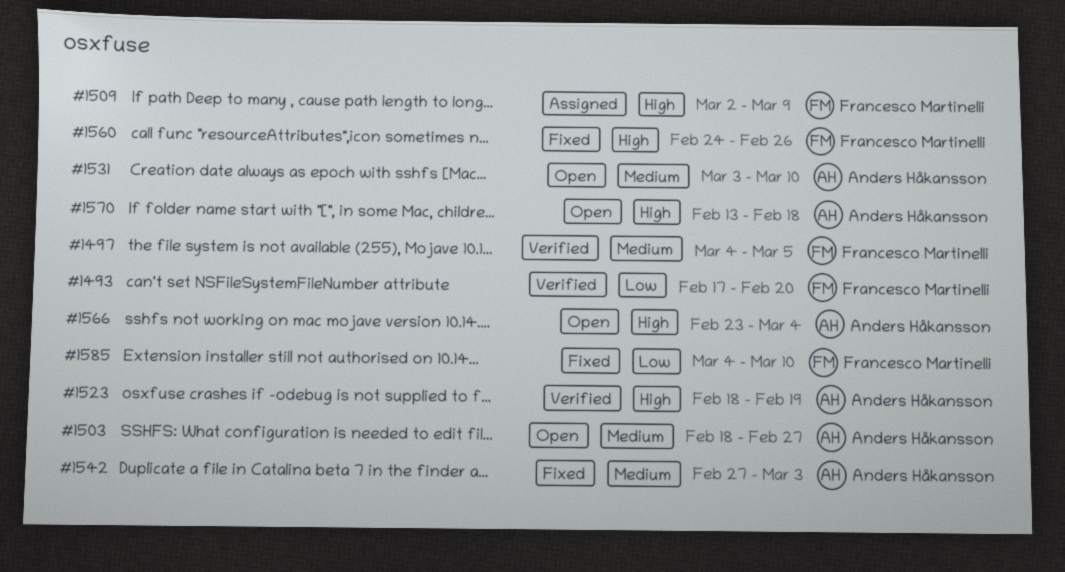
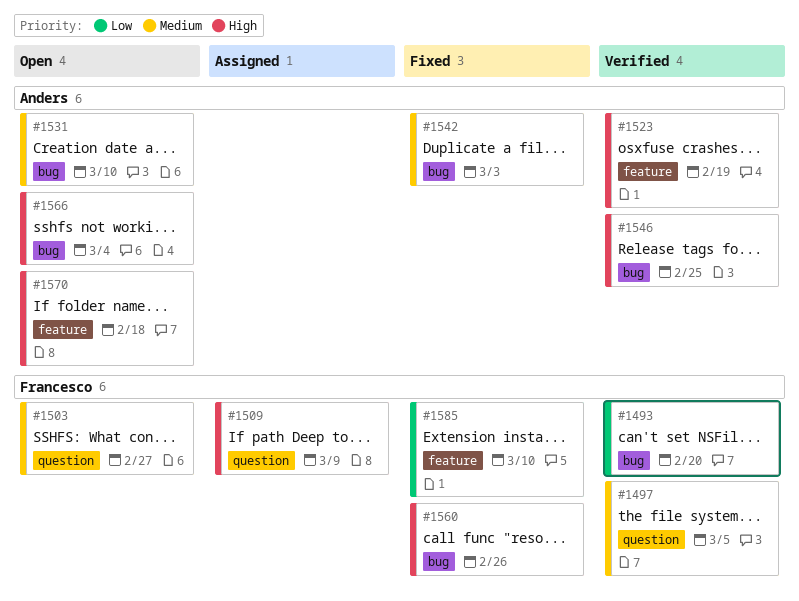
#1503, owner: Anders Håkansson -> Francesco Martinelli
#1546: none -> present

